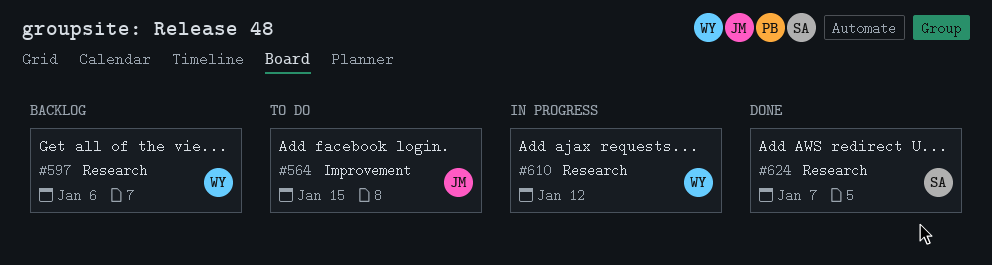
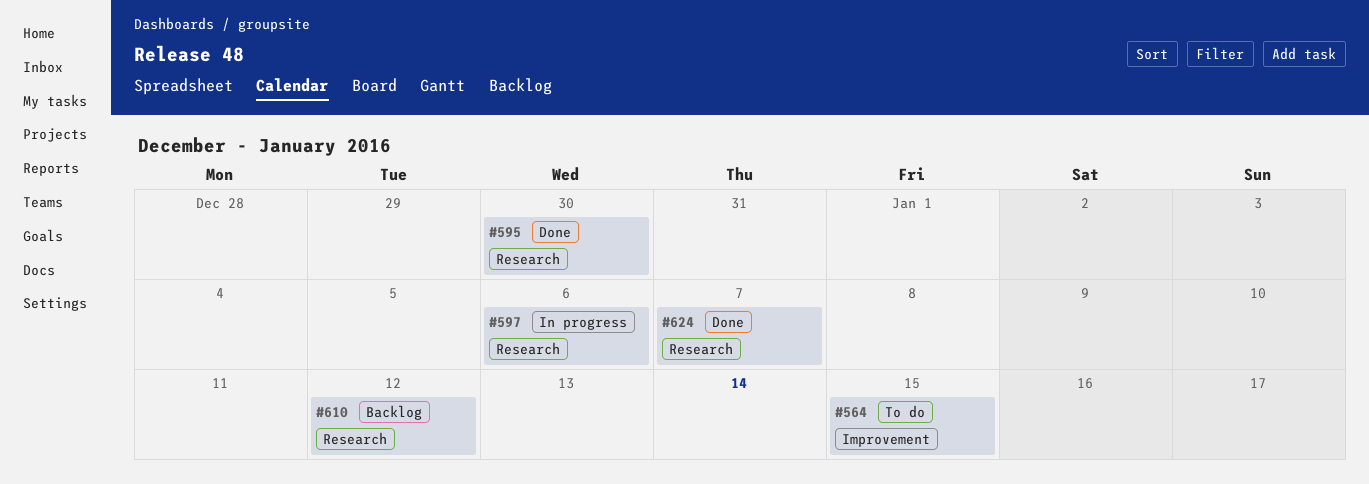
#595: none -> present
#597, status: Backlog -> In progress
#610, status: In progress -> Backlog

